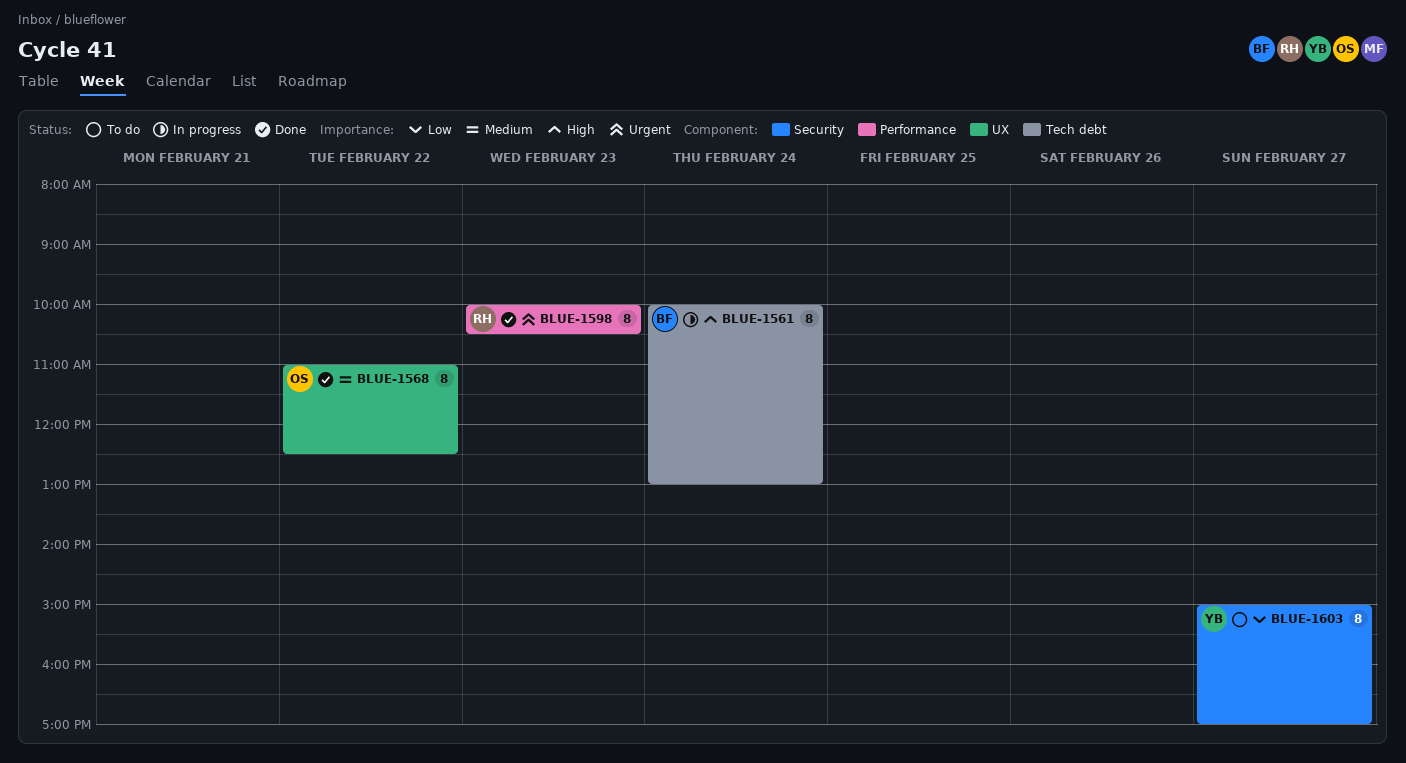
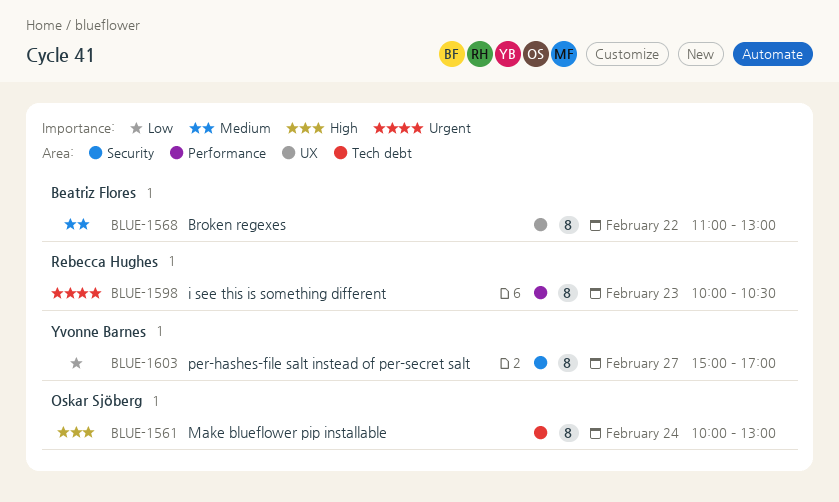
BLUE-1561, owner: Beatriz Flores -> Oskar Sjöberg
BLUE-1568, owner: Oskar Sjöberg -> Beatriz Flores
BLUE-1568, ends: 12:30 -> 13:00

